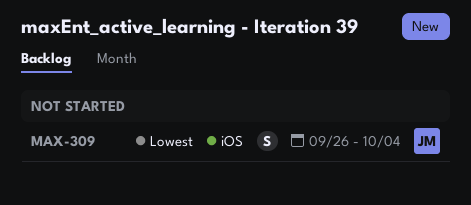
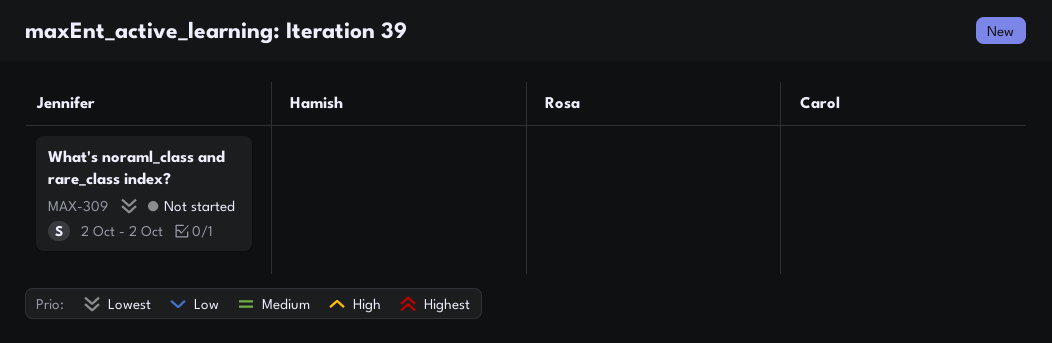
MAX-309, start: Sep 26 -> Oct 2
MAX-309, due: Oct 4 -> Oct 2

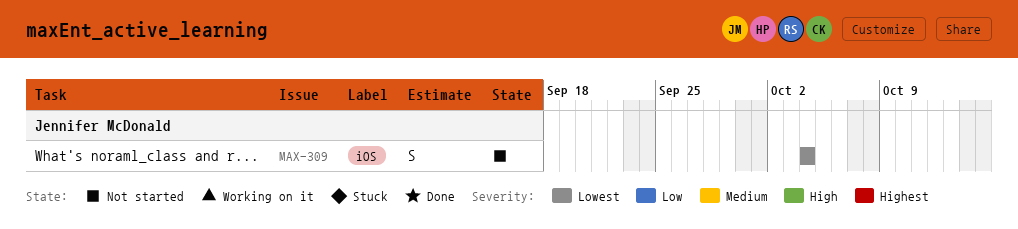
MAX-309, start: Oct 2 -> Oct 4
MAX-309, due: Oct 2 -> Oct 4

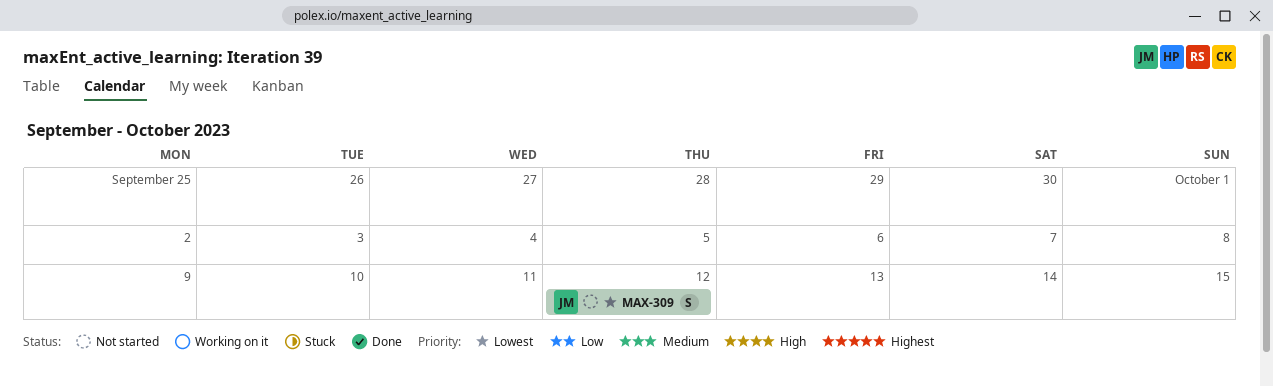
MAX-309, start: Oct 4 -> Oct 12
MAX-309, due: Oct 4 -> Oct 12

